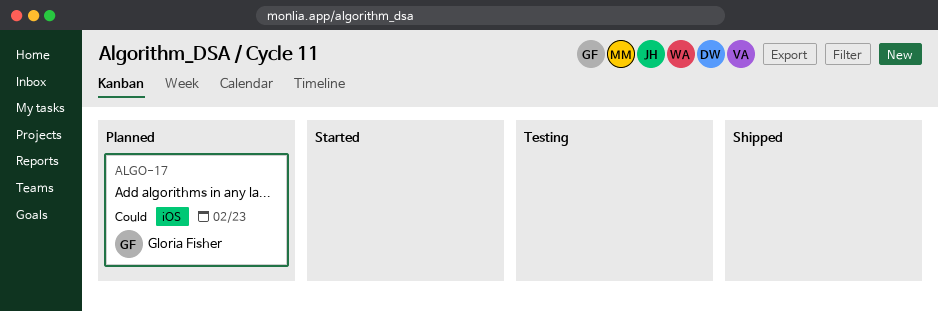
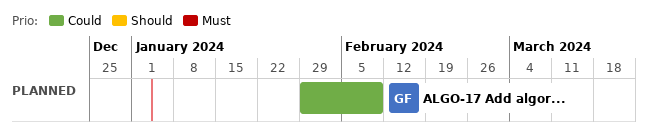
ALGO-17, due: Feb 23 -> Feb 9

